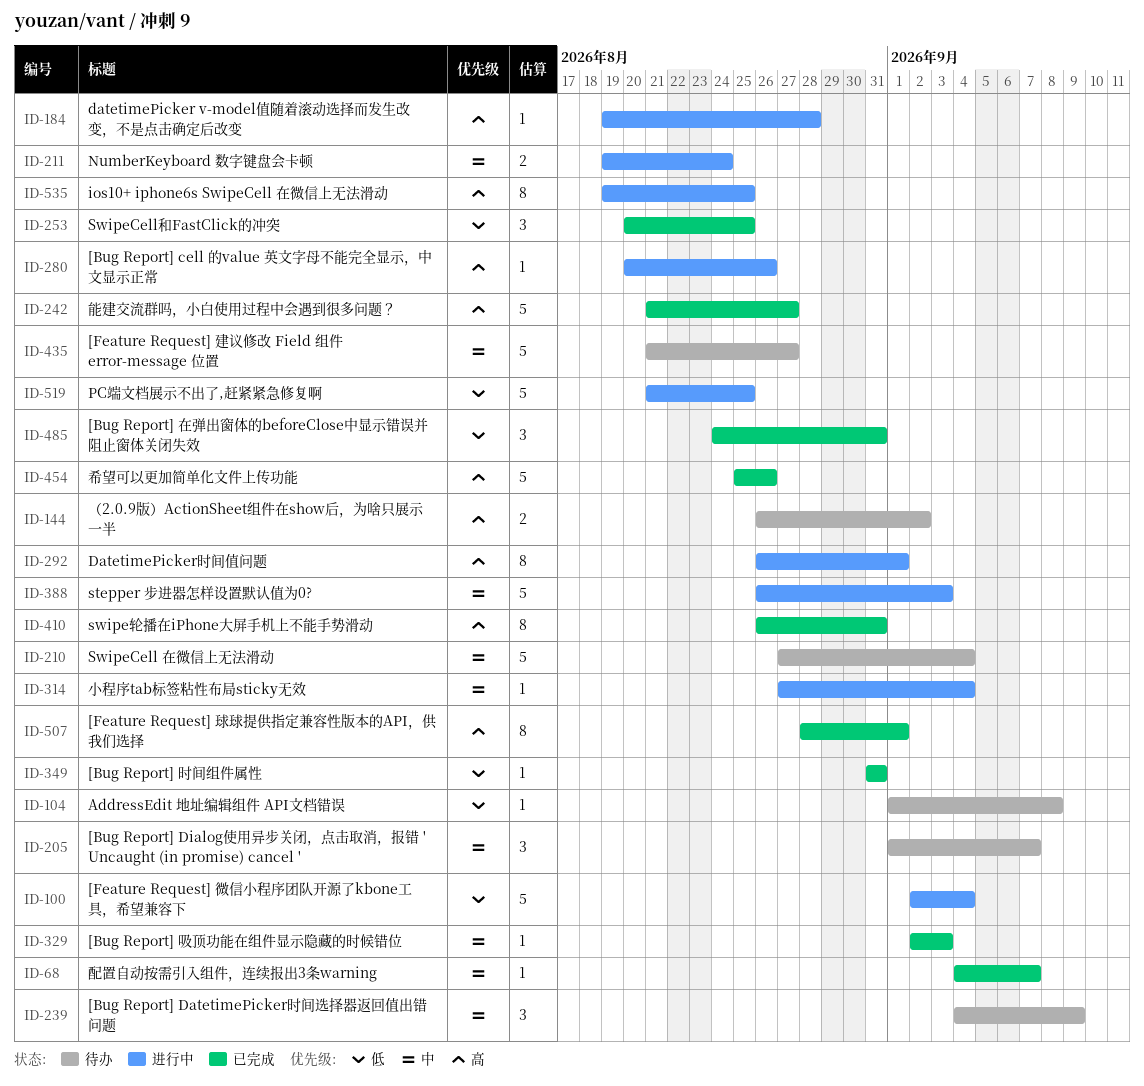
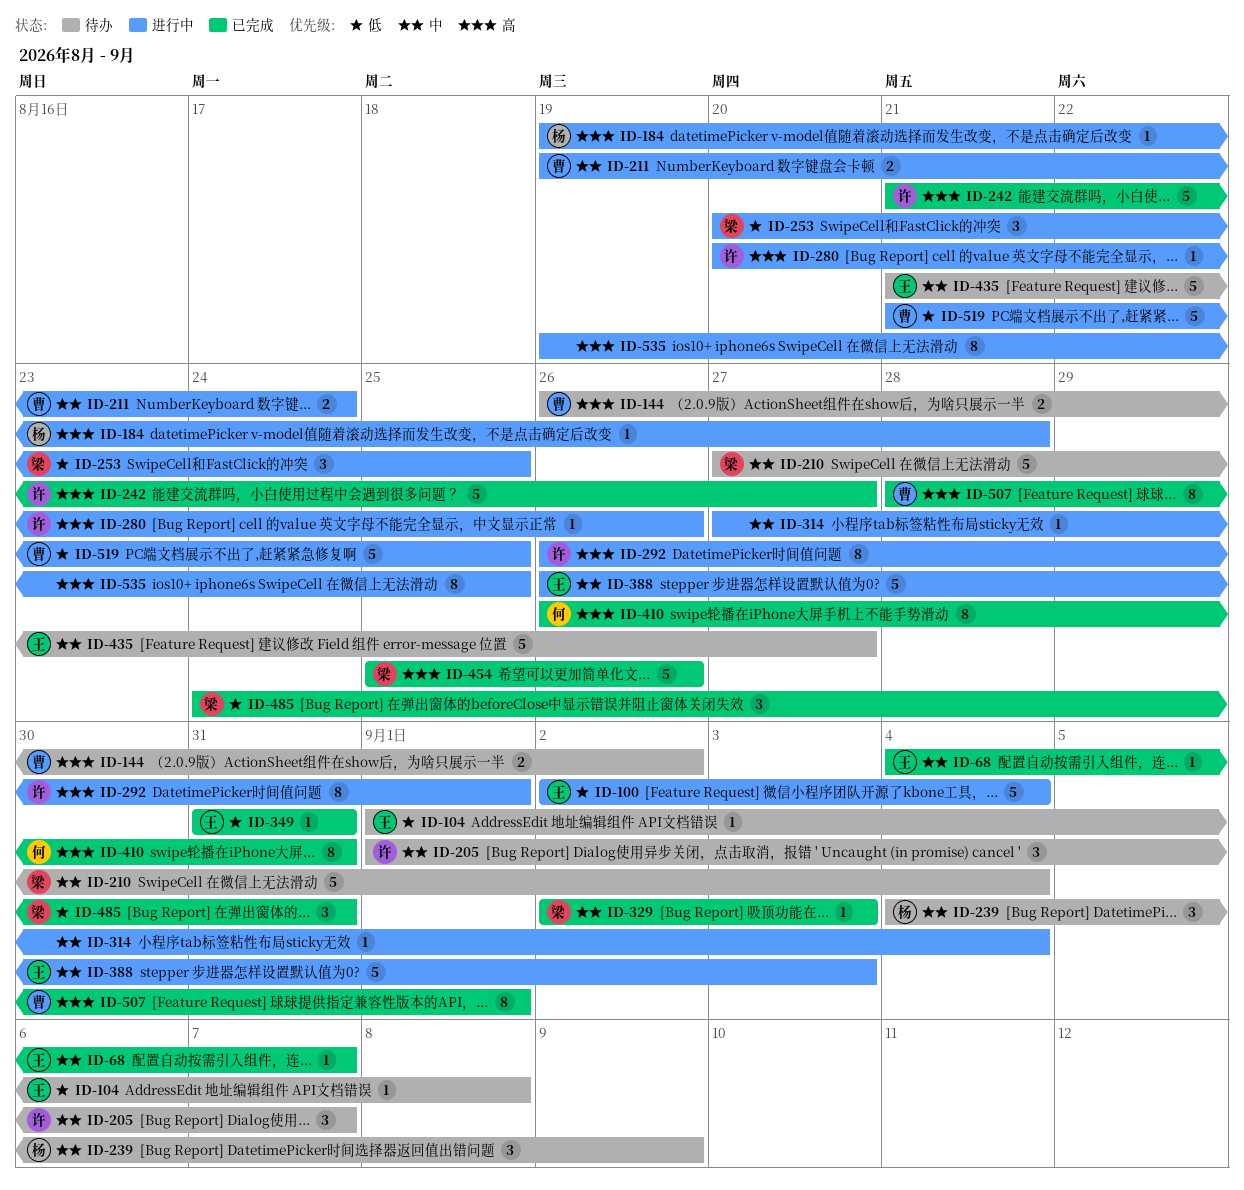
ID-253, status: 已完成 -> 进行中

